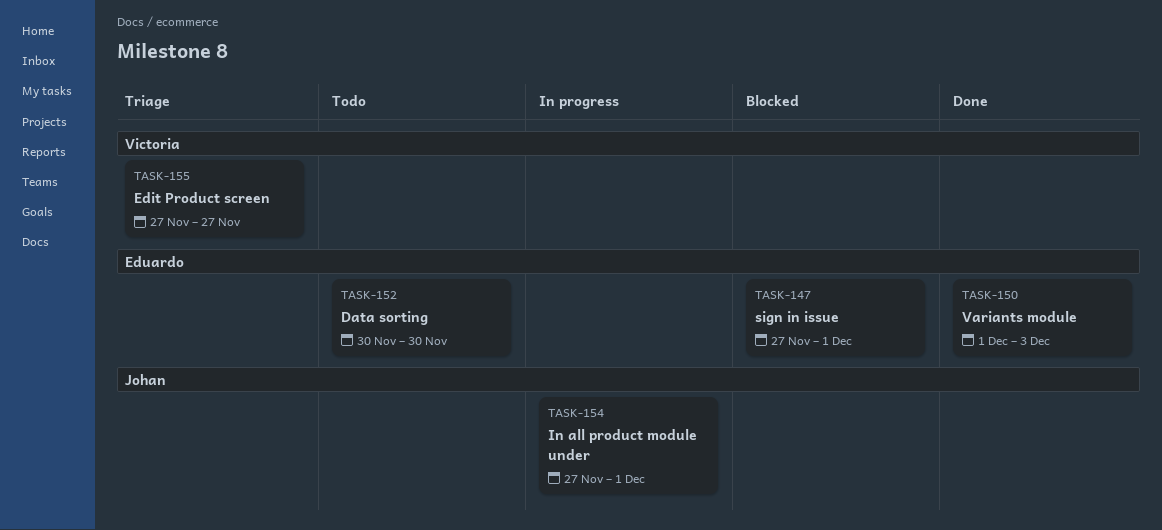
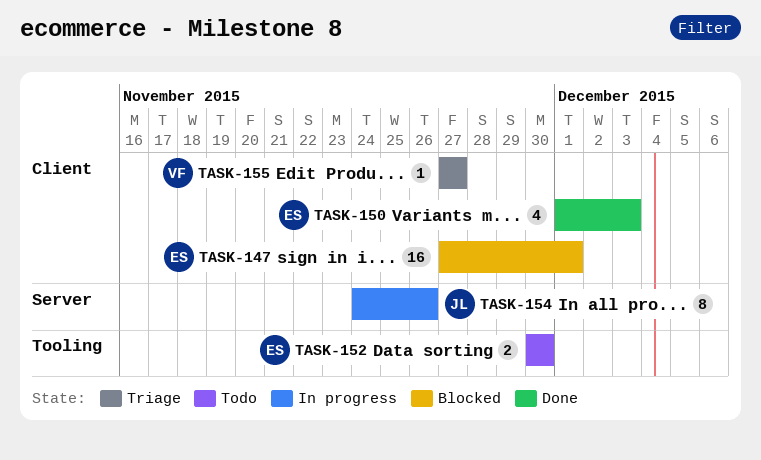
TASK-154, start: Nov 27 -> Nov 24
TASK-154, due: Dec 1 -> Nov 26

